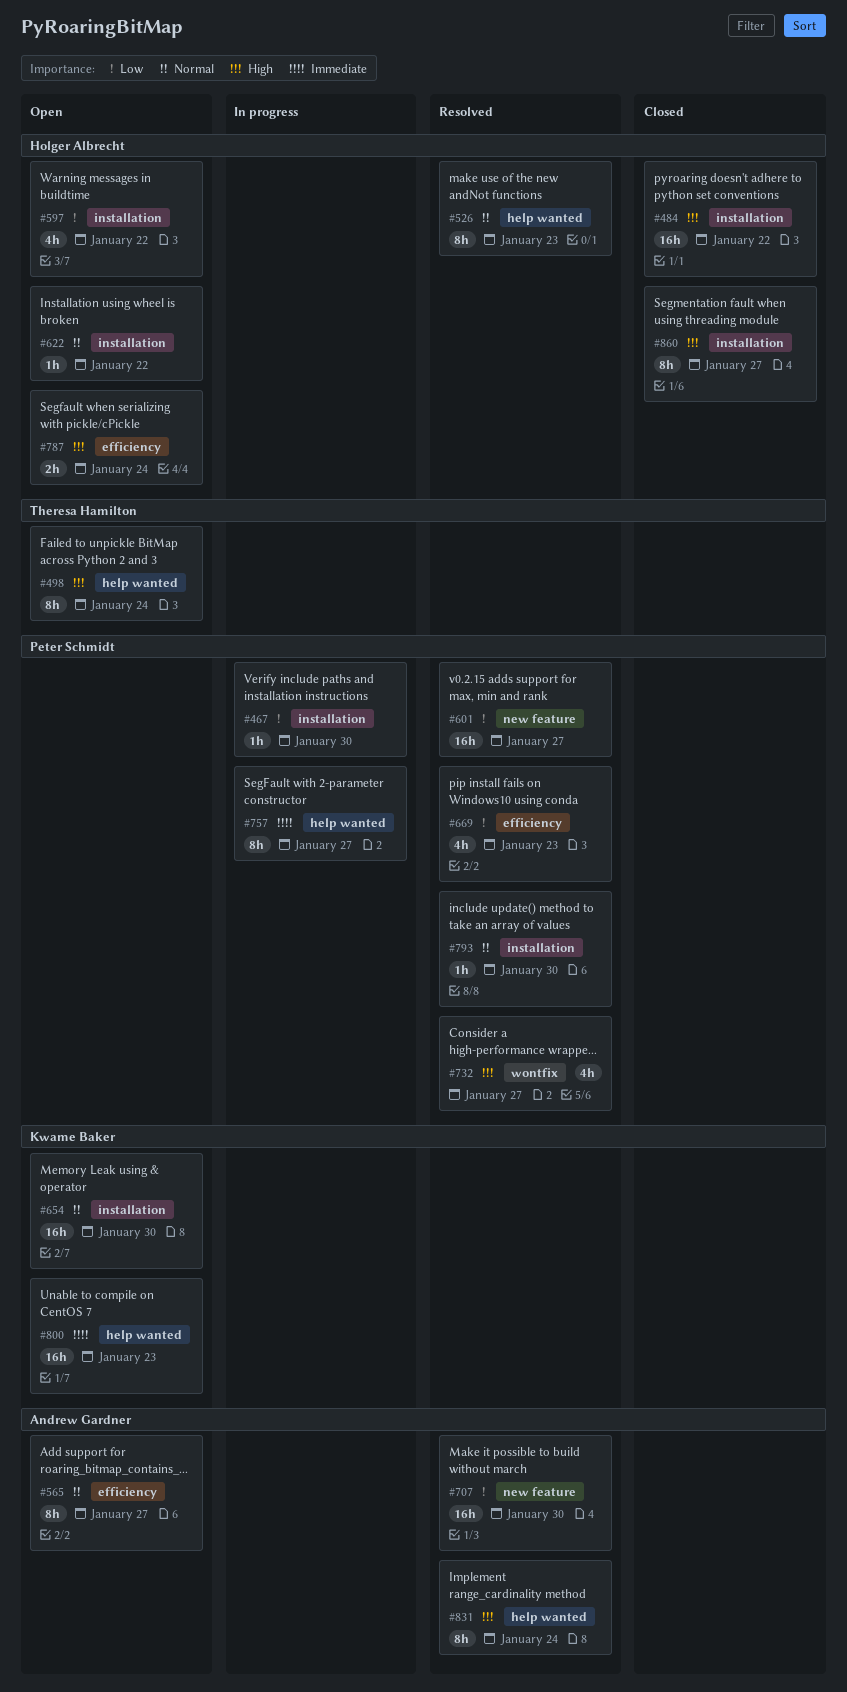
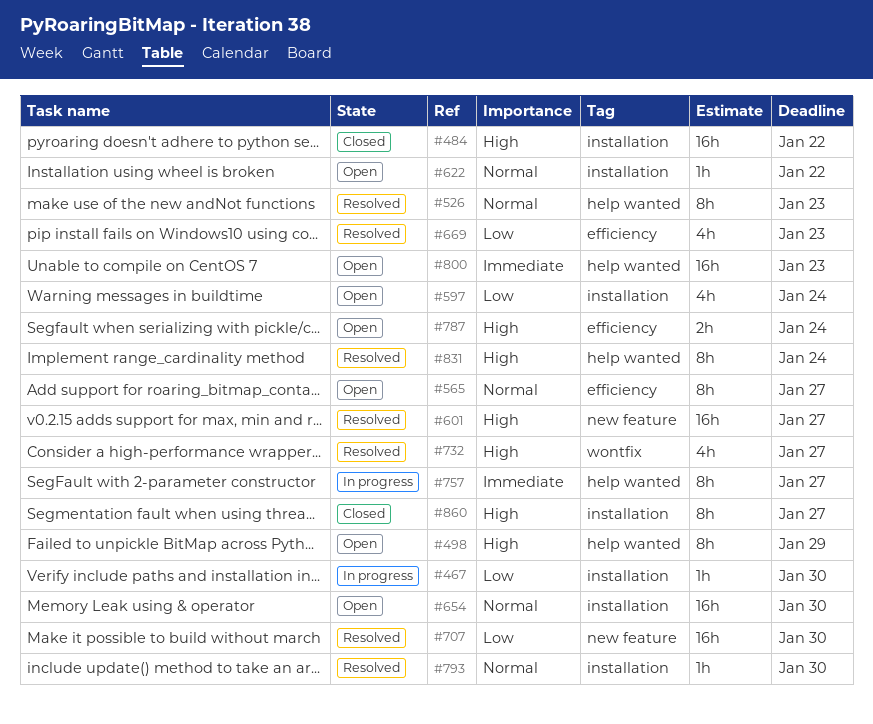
#498, due: Jan 24 -> Jan 29
#597, due: Jan 22 -> Jan 24
#601, priority: Low -> High

